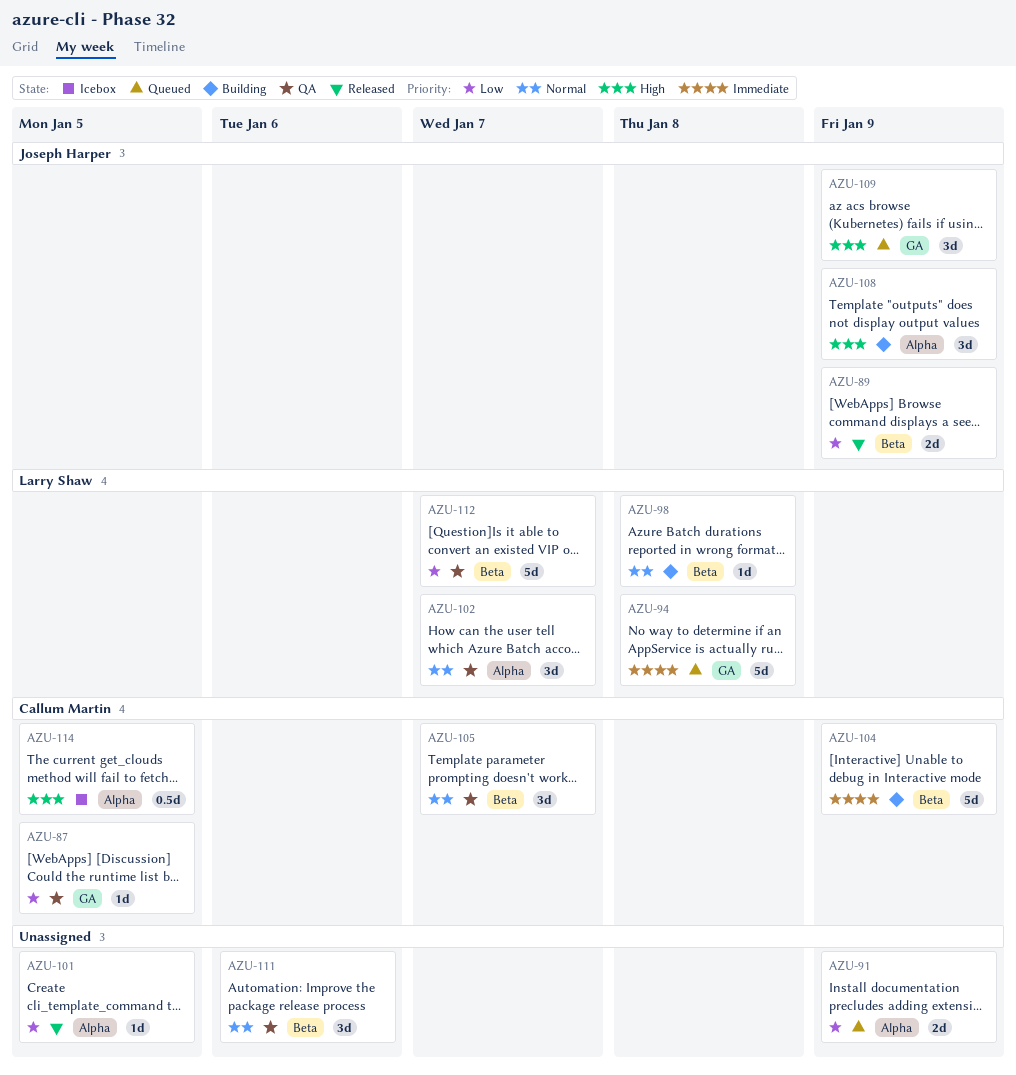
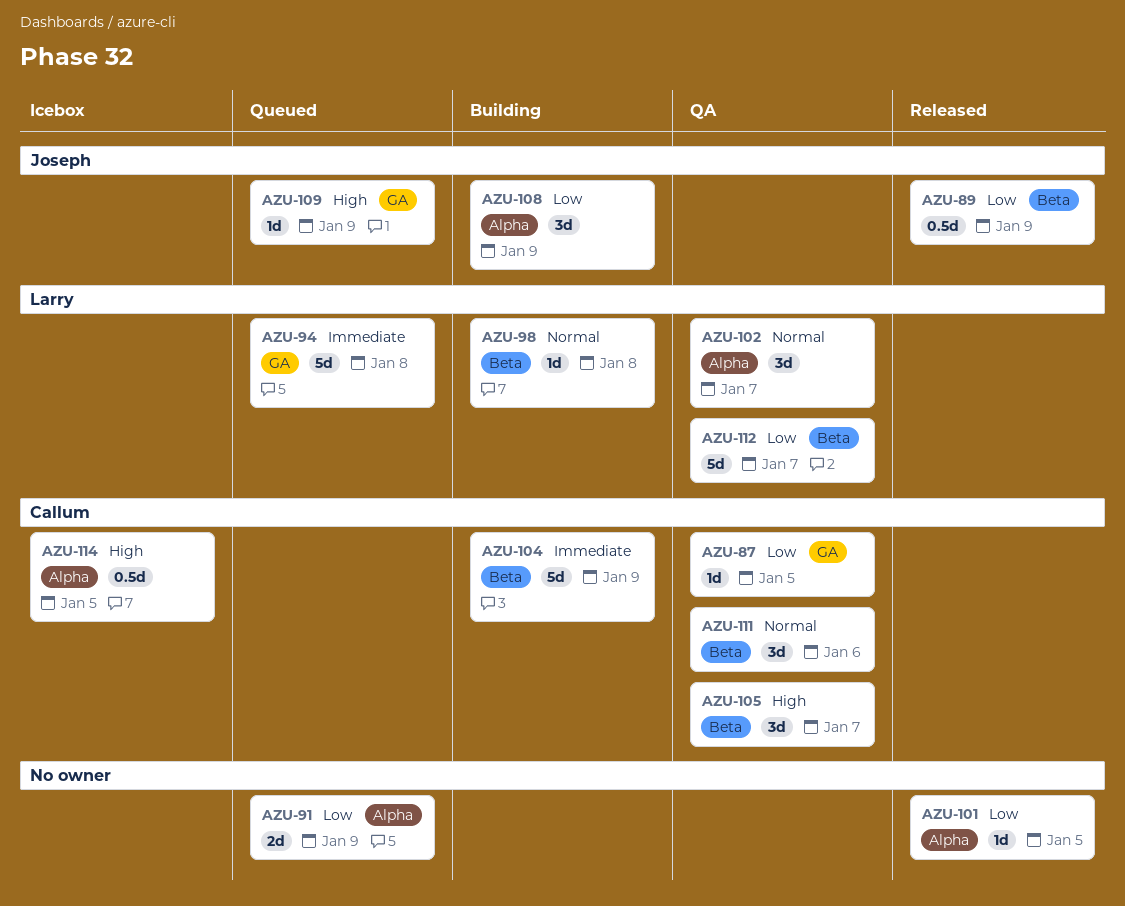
AZU-89, estimate: 2d -> 0.5d
AZU-105, priority: Normal -> High
AZU-108, priority: High -> Low
AZU-109, estimate: 3d -> 1d
AZU-111, owner: none -> Callum Martin

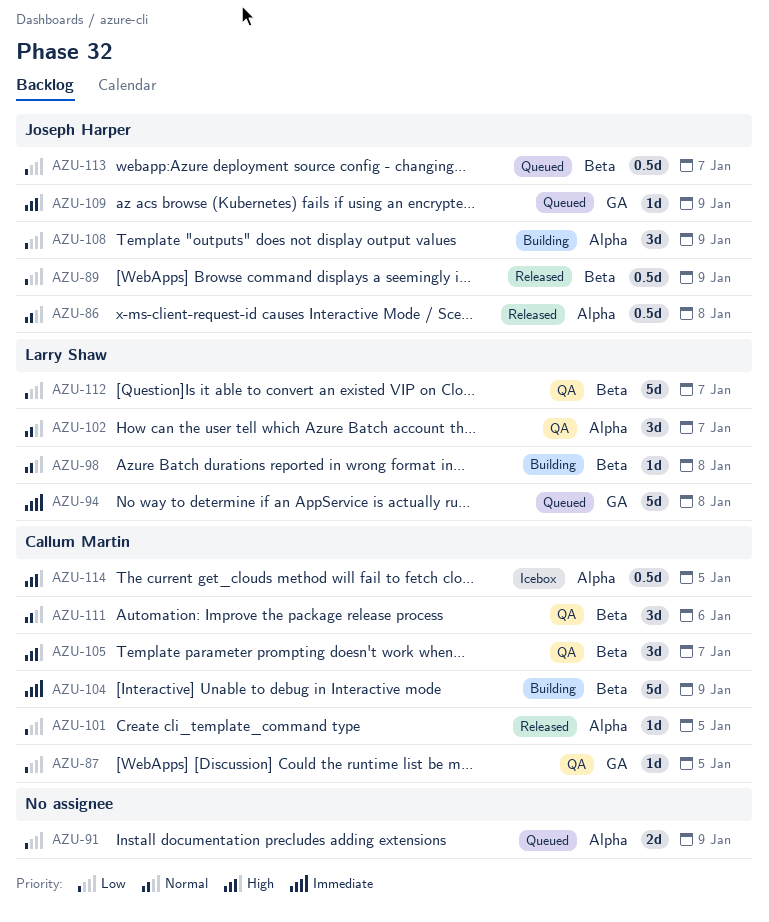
AZU-86: none -> present
AZU-101, owner: none -> Callum Martin
AZU-113: none -> present

